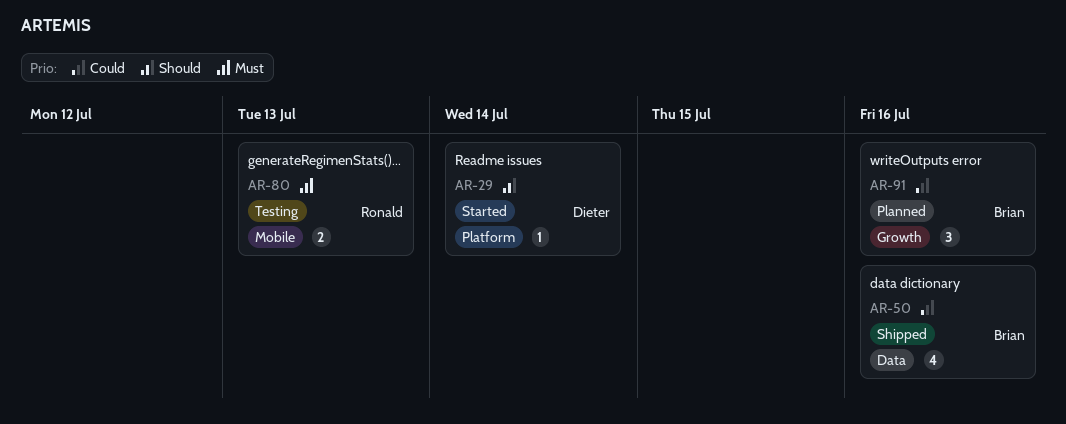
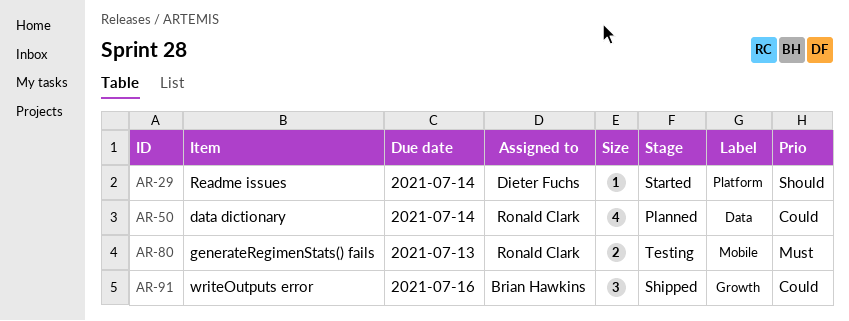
AR-50, status: Shipped -> Planned
AR-50, owner: Brian Hawkins -> Ronald Clark
AR-50, due: Jul 16 -> Jul 14
AR-91, status: Planned -> Shipped

